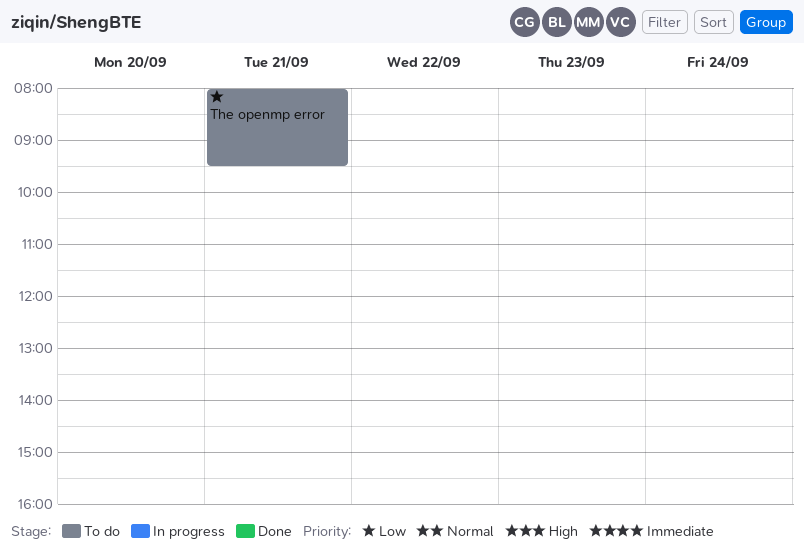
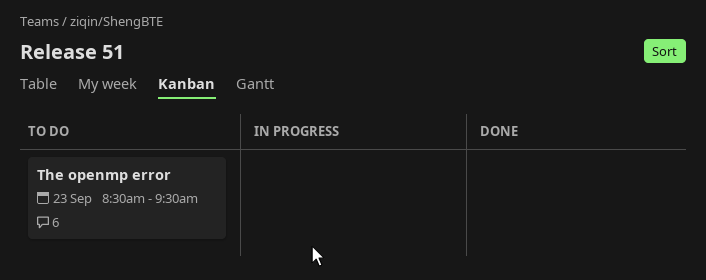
The openmp error, day: Sep 21 -> Sep 23
The openmp error, begins: 08:00 -> 08:30

